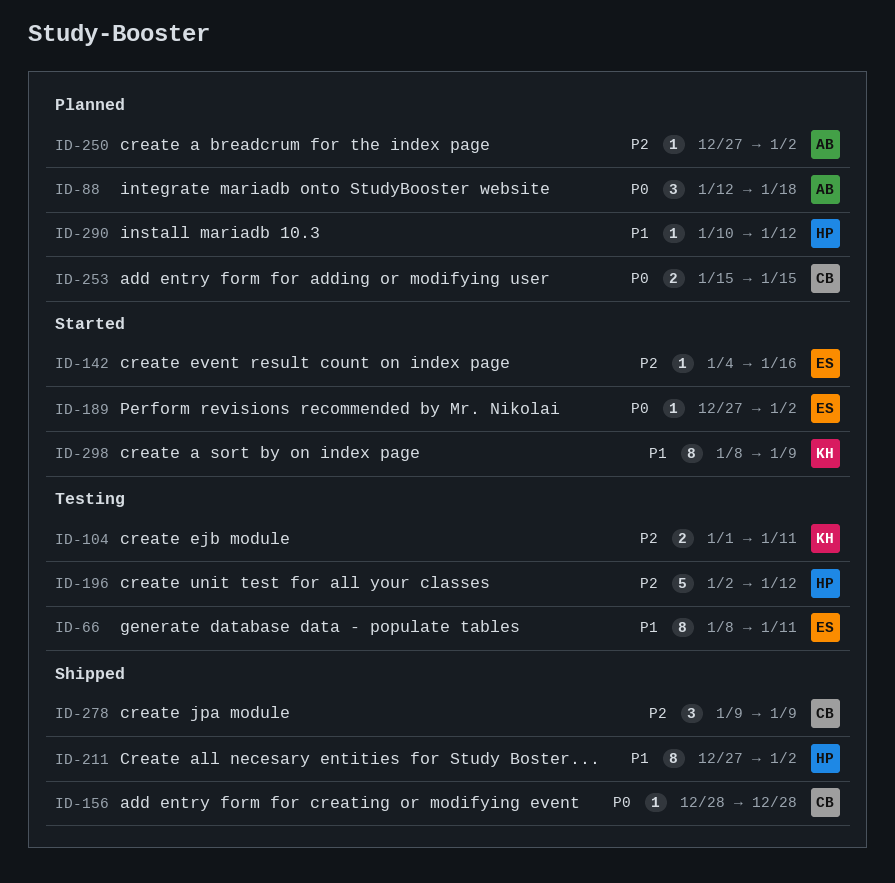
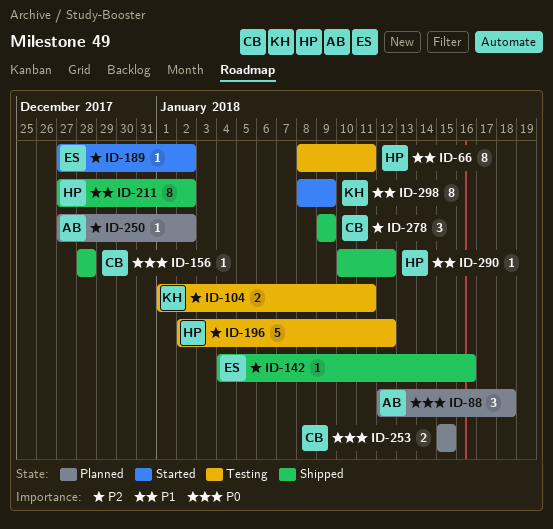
ID-66, owner: ES -> HP
ID-142, status: Started -> Shipped
ID-189, priority: P0 -> P2
ID-290, status: Planned -> Shipped

